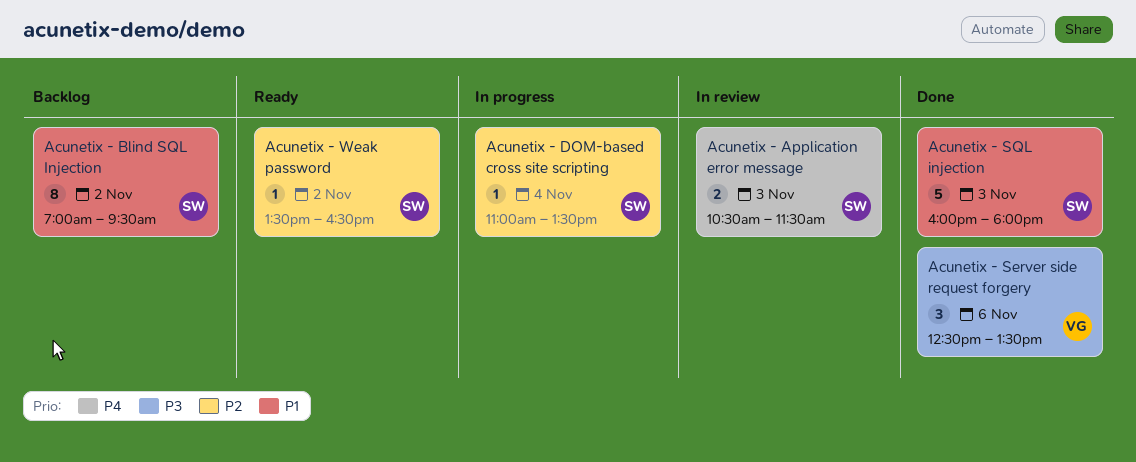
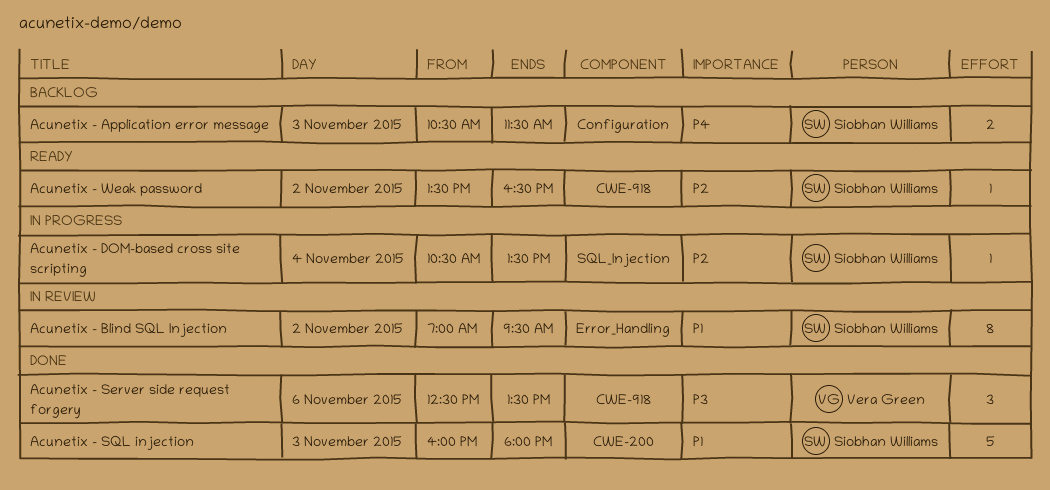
Acunetix - Application error message, status: In review -> Backlog
Acunetix - Blind SQL Injection, status: Backlog -> In review
Acunetix - DOM-based cross site scripting, begins: 11:00 -> 10:30

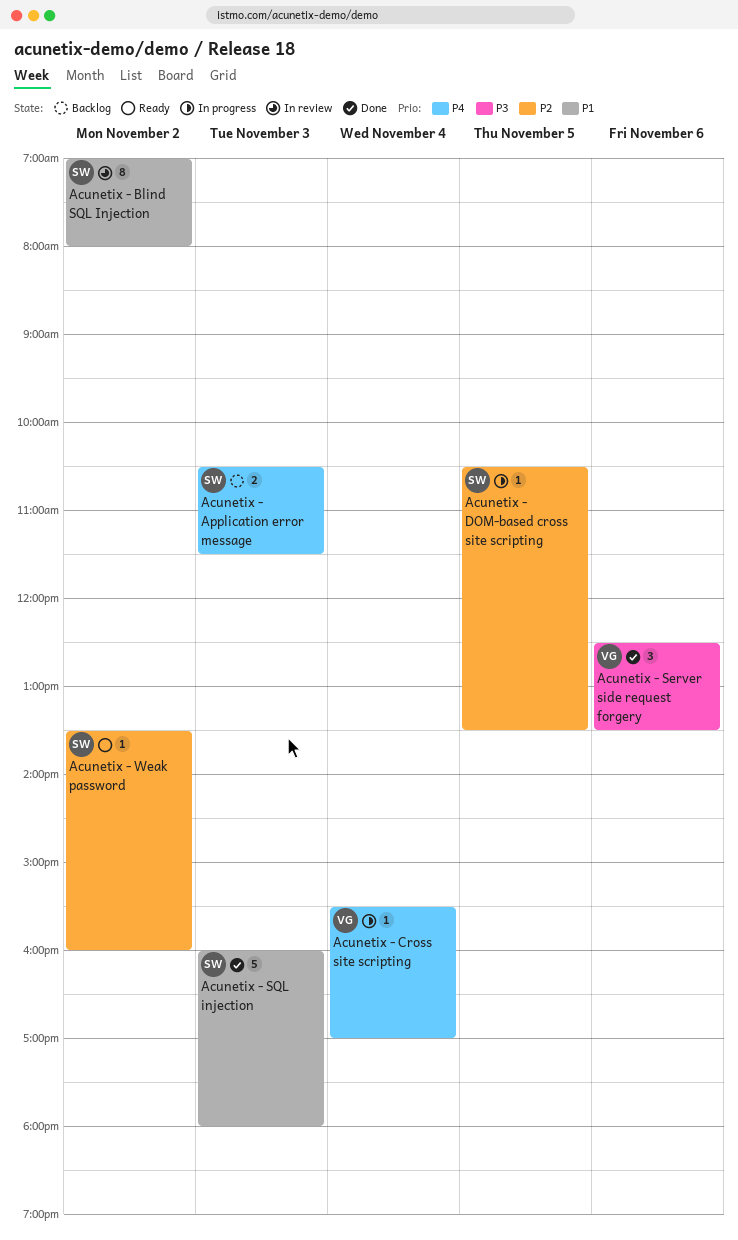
Acunetix - Blind SQL Injection, ends: 09:30 -> 08:00
Acunetix - Cross site scripting: none -> present
Acunetix - DOM-based cross site scripting, day: Nov 4 -> Nov 5
Acunetix - Weak password, ends: 16:30 -> 16:00

